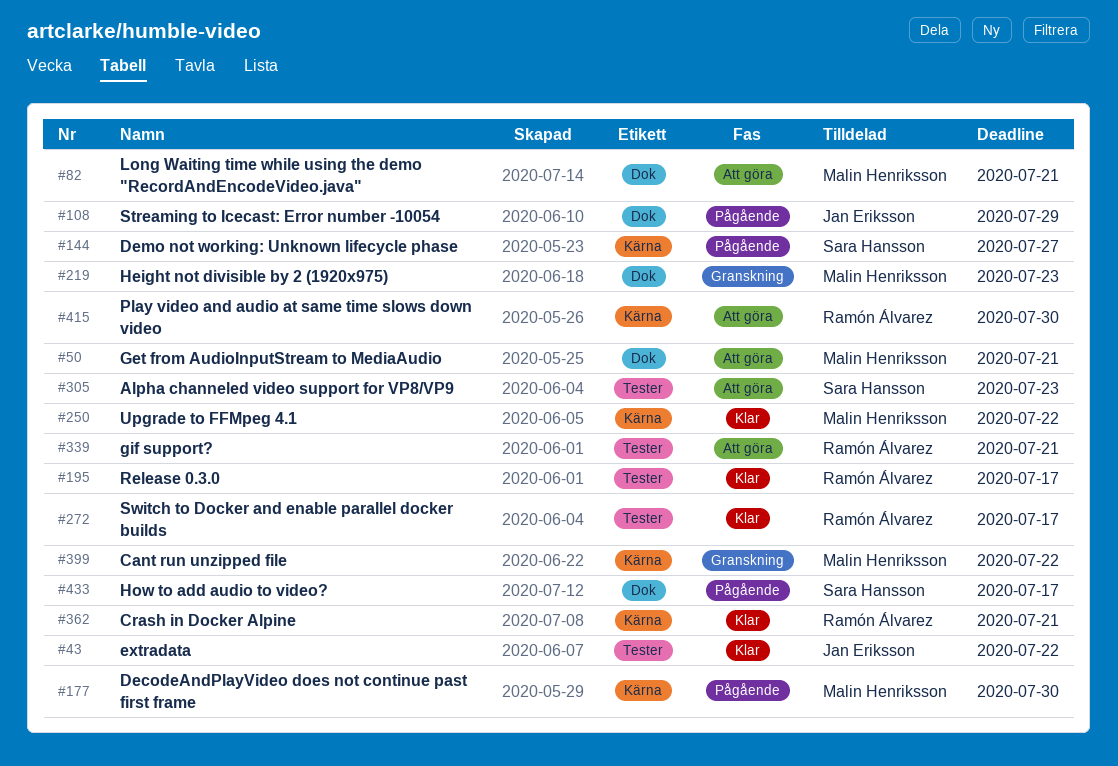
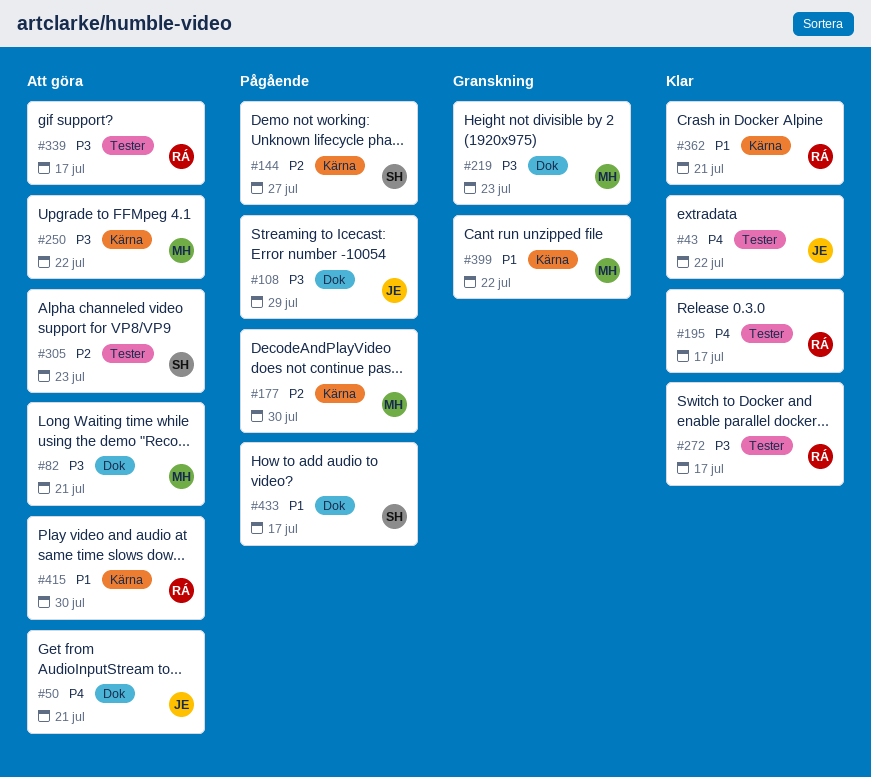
#50, owner: Malin Henriksson -> Jan Eriksson
#250, status: Klar -> Att göra
#339, due: Jul 21 -> Jul 17

